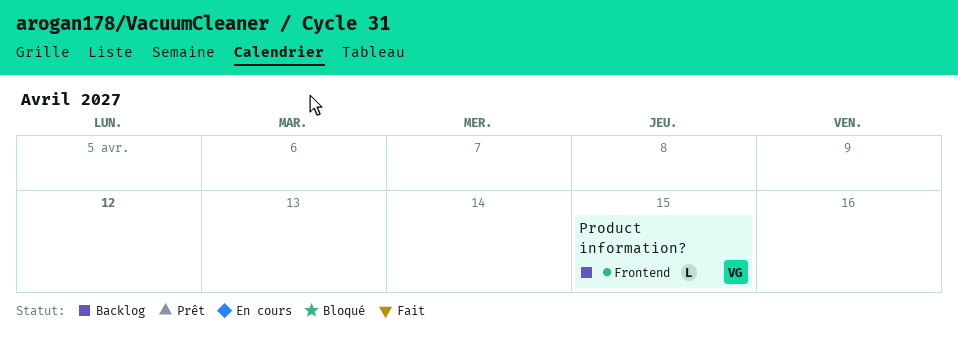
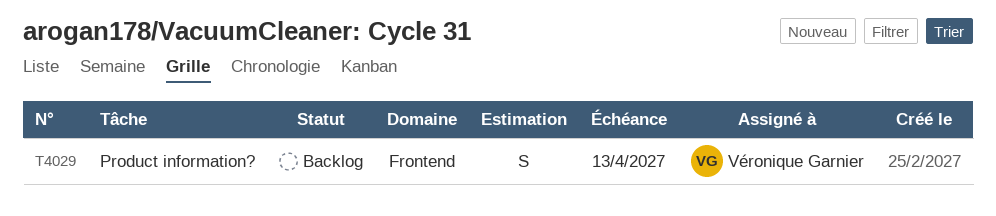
Product information?, estimate: L -> S
Product information?, due: Apr 15 -> Apr 13

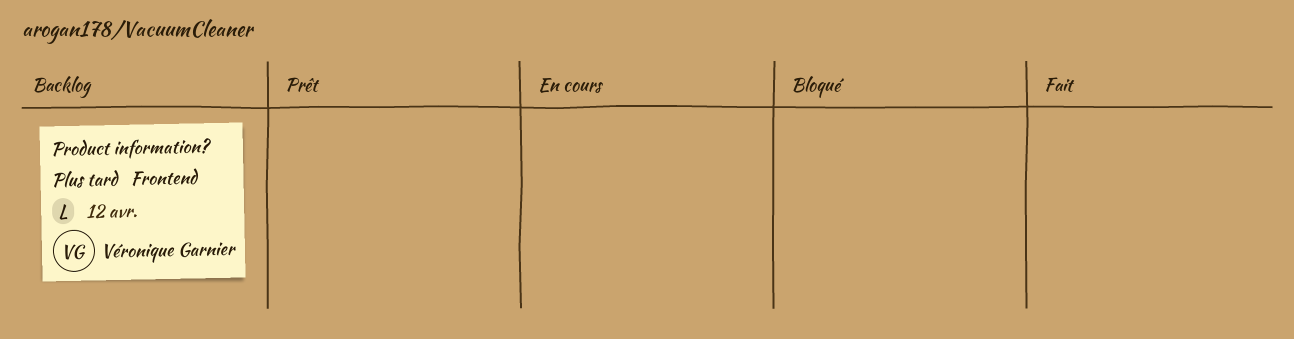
Product information?, estimate: S -> L
Product information?, due: Apr 13 -> Apr 12

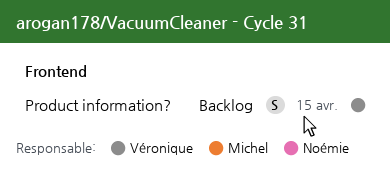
Product information?, estimate: L -> S
Product information?, due: Apr 12 -> Apr 15

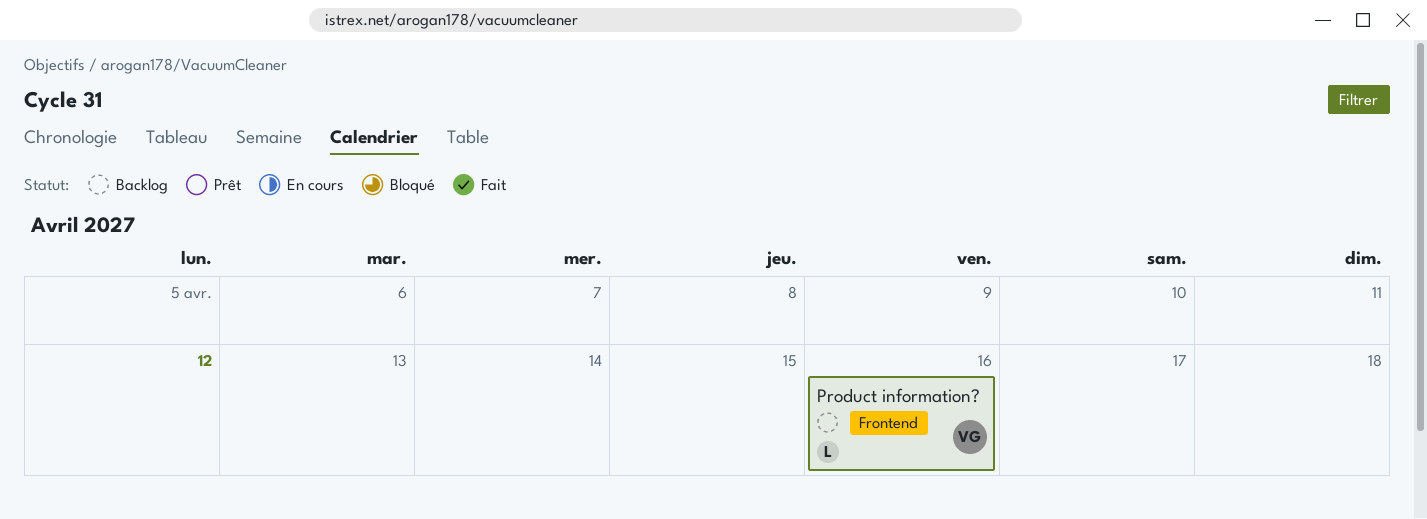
Product information?, estimate: S -> L
Product information?, due: Apr 15 -> Apr 16

